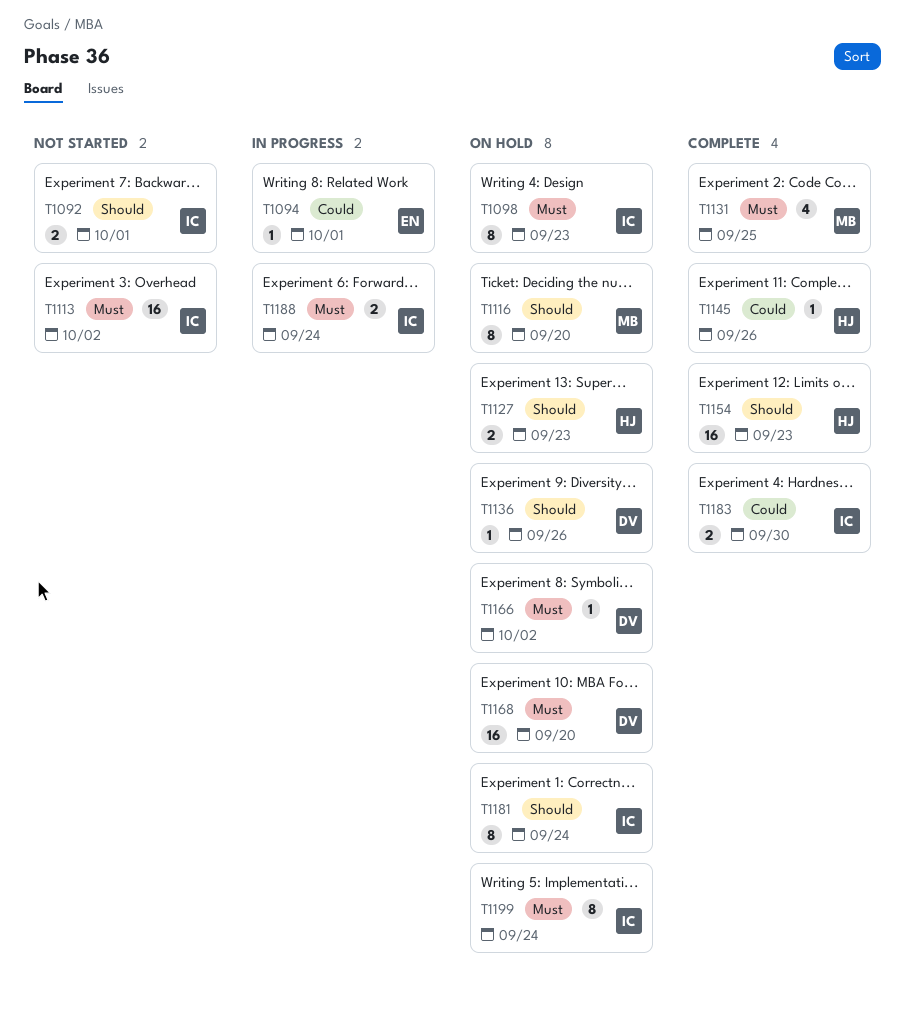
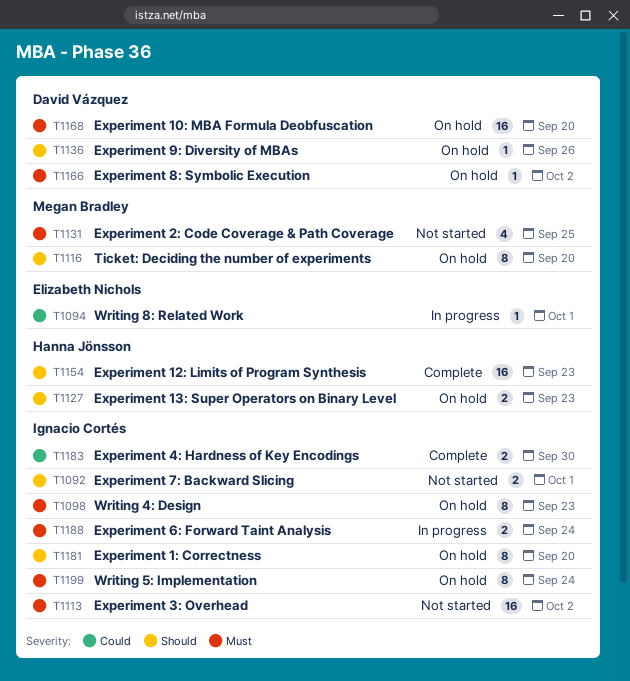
T1131, status: Complete -> Not started
T1145: present -> none
T1181, due: Sep 24 -> Sep 20

